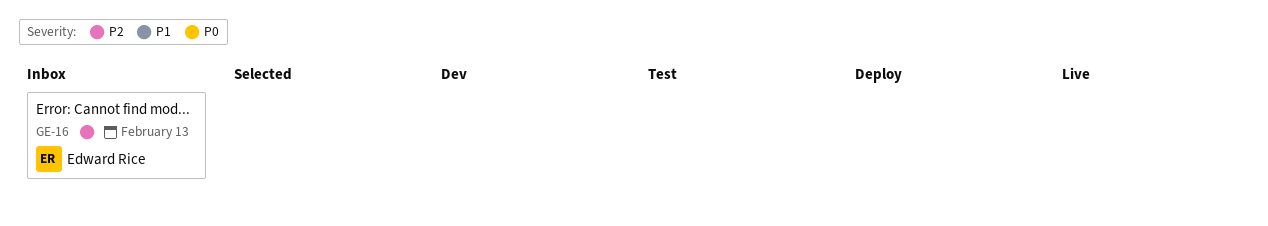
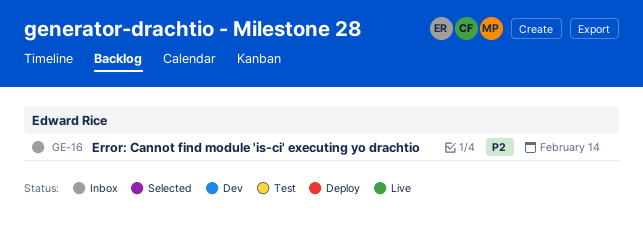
GE-16, due: Feb 13 -> Feb 14

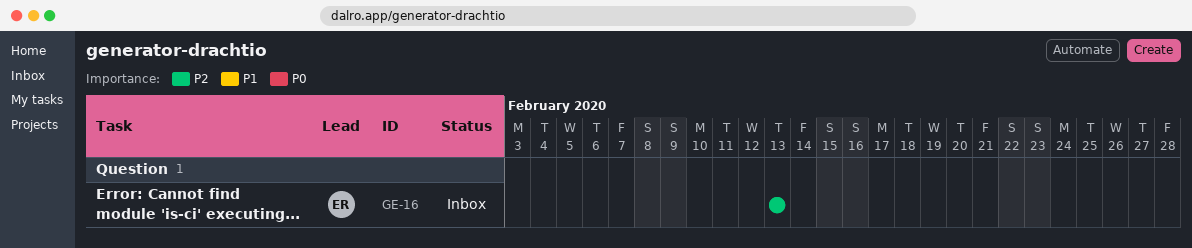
GE-16, due: Feb 14 -> Feb 13

